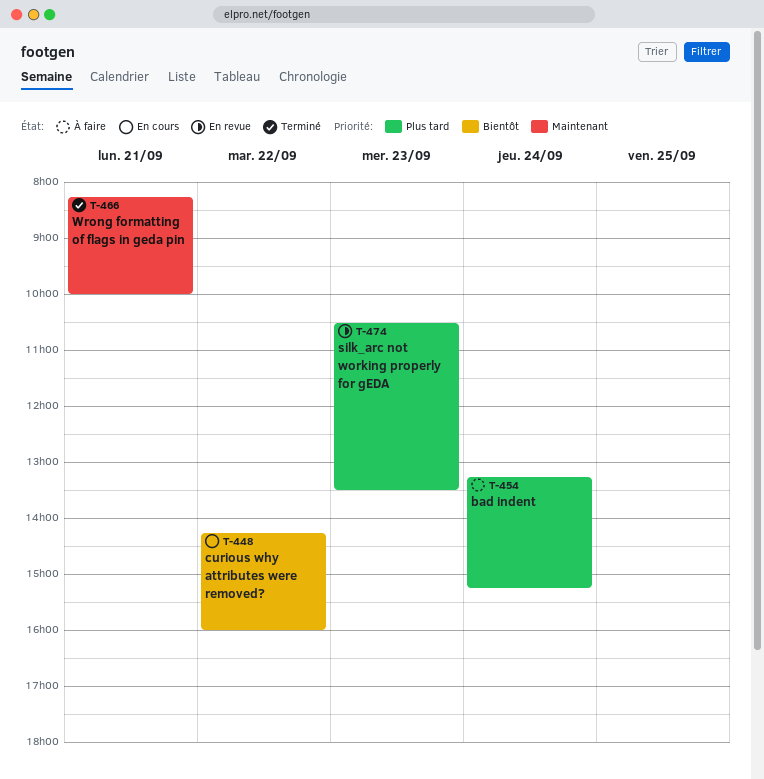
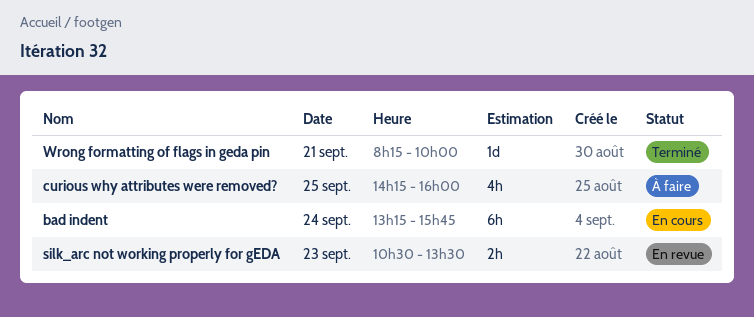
bad indent, status: À faire -> En cours
bad indent, ends: 15:15 -> 15:45
curious why attributes were removed?, status: En cours -> À faire
curious why attributes were removed?, day: Sep 22 -> Sep 25

